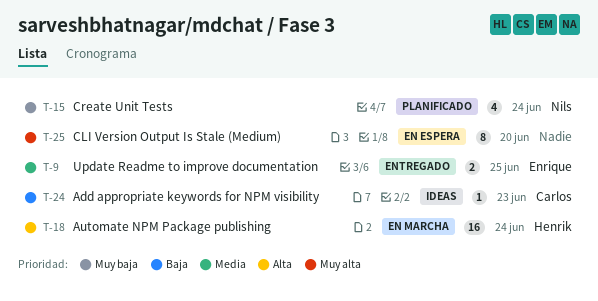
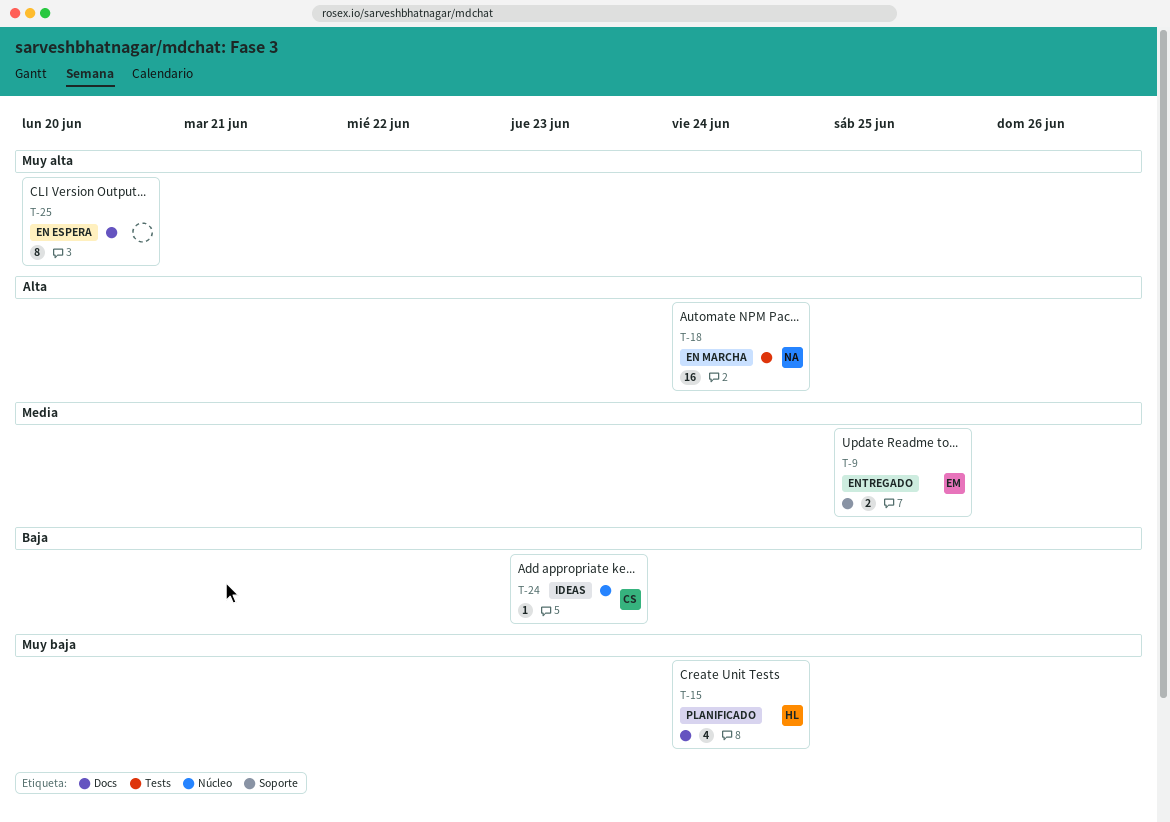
T-15, owner: Nils -> Henrik
T-18, owner: Henrik -> Nils

